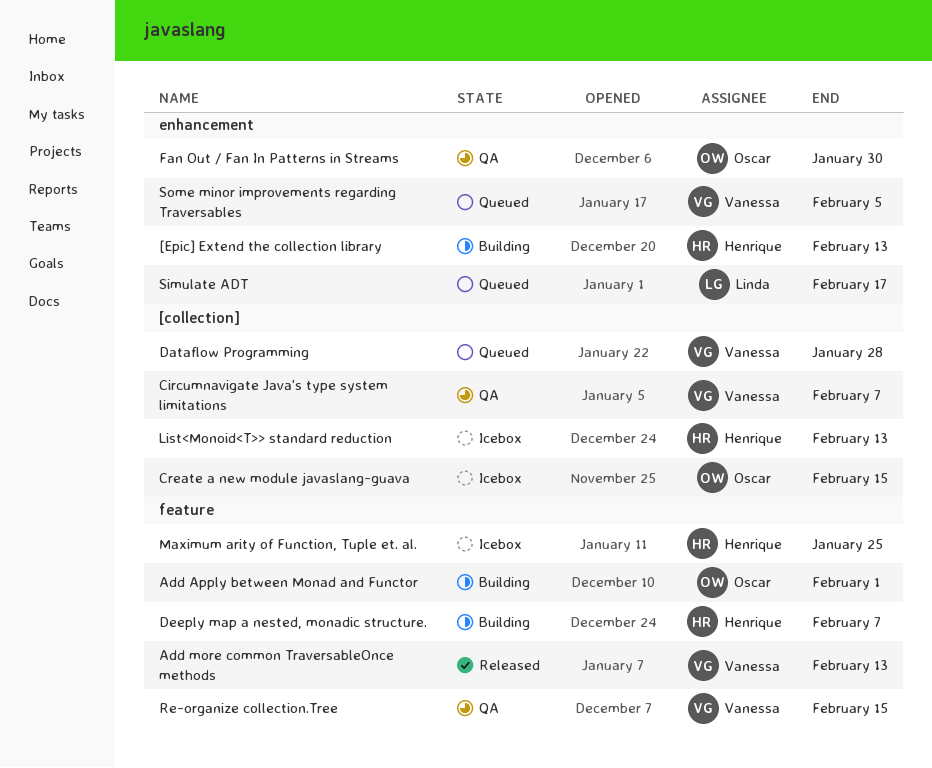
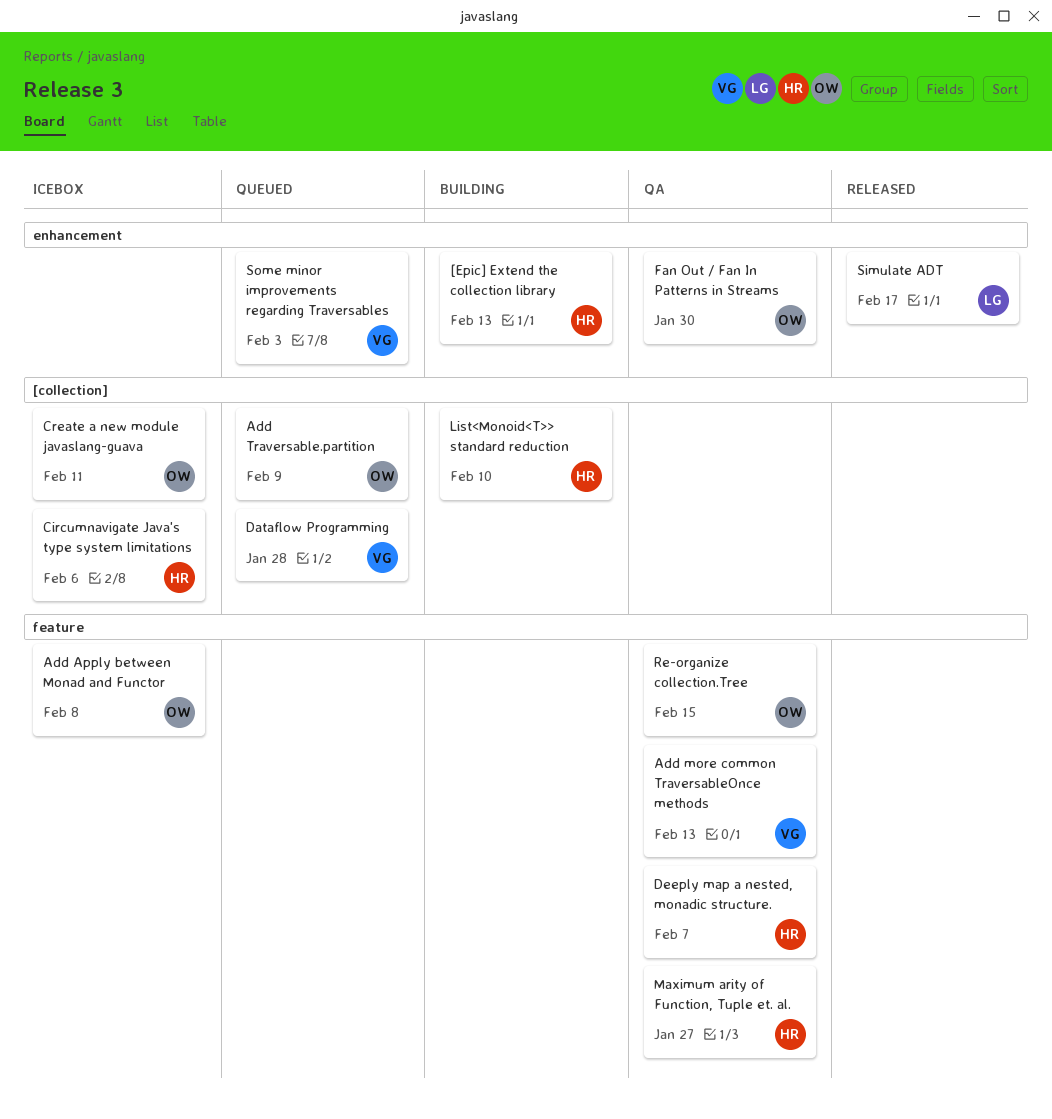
Add Apply between Monad and Functor, status: Building -> Icebox
Add Apply between Monad and Functor, due: Feb 1 -> Feb 8
Add more common TraversableOnce methods, status: Released -> QA
Add Traversable.partition: none -> present
Circumnavigate Java's type system limitations, status: QA -> Icebox
Circumnavigate Java's type system limitations, owner: Vanessa -> Henrique
Circumnavigate Java's type system limitations, due: Feb 7 -> Feb 6
Create a new module javaslang-guava, due: Feb 15 -> Feb 11
Deeply map a nested, monadic structure., status: Building -> QA
List<Monoid<T>> standard reduction, status: Icebox -> Building
List<Monoid<T>> standard reduction, due: Feb 13 -> Feb 10
Maximum arity of Function, Tuple et. al., status: Icebox -> QA
Maximum arity of Function, Tuple et. al., due: Jan 25 -> Jan 27
Re-organize collection.Tree, owner: Vanessa -> Oscar
Simulate ADT, status: Queued -> Released
Some minor improvements regarding Traversables, due: Feb 5 -> Feb 3

